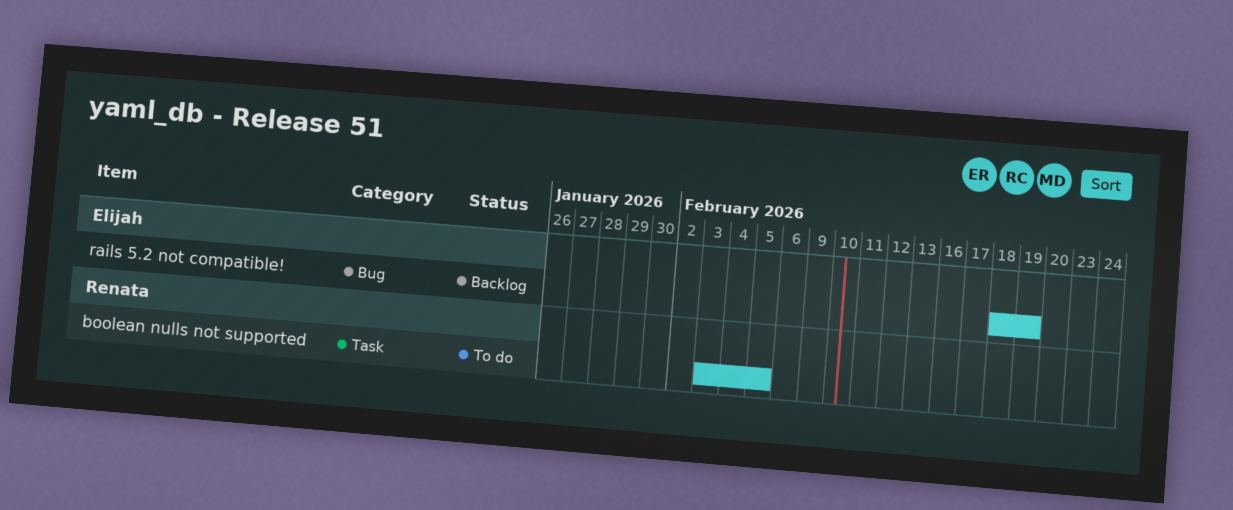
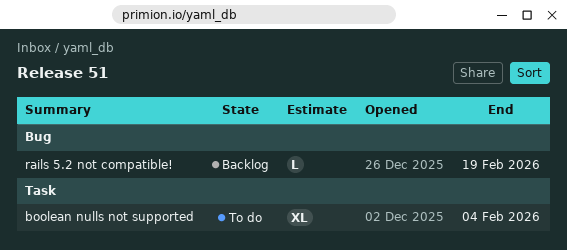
boolean nulls not supported, due: Feb 5 -> Feb 4

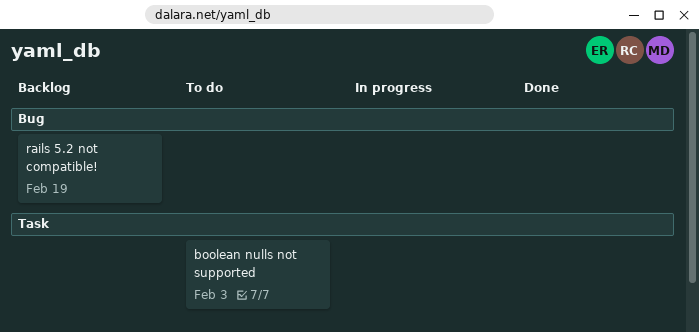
boolean nulls not supported, due: Feb 4 -> Feb 3

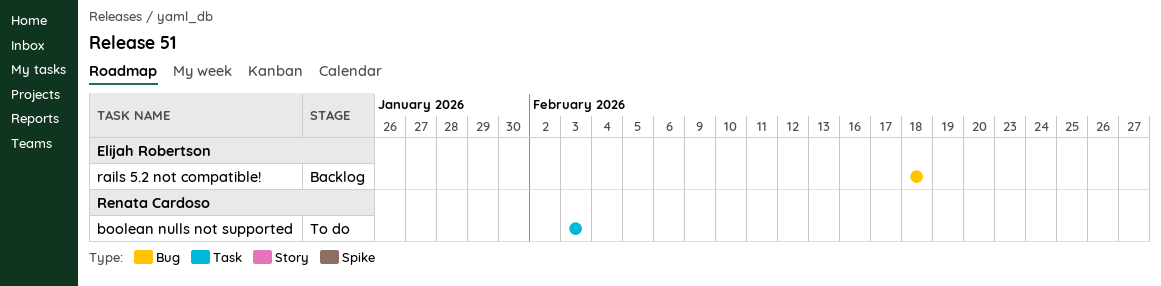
rails 5.2 not compatible!, due: Feb 19 -> Feb 18

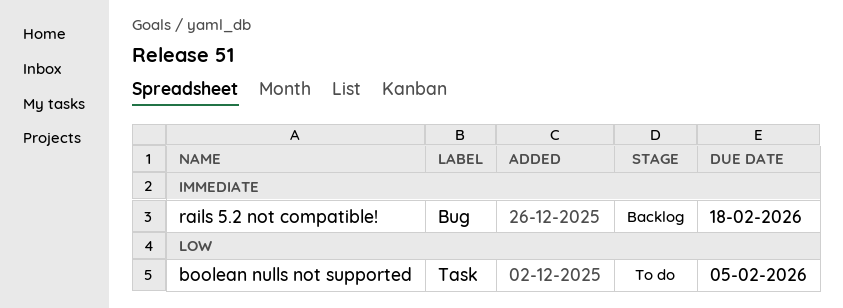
boolean nulls not supported, due: Feb 3 -> Feb 5

